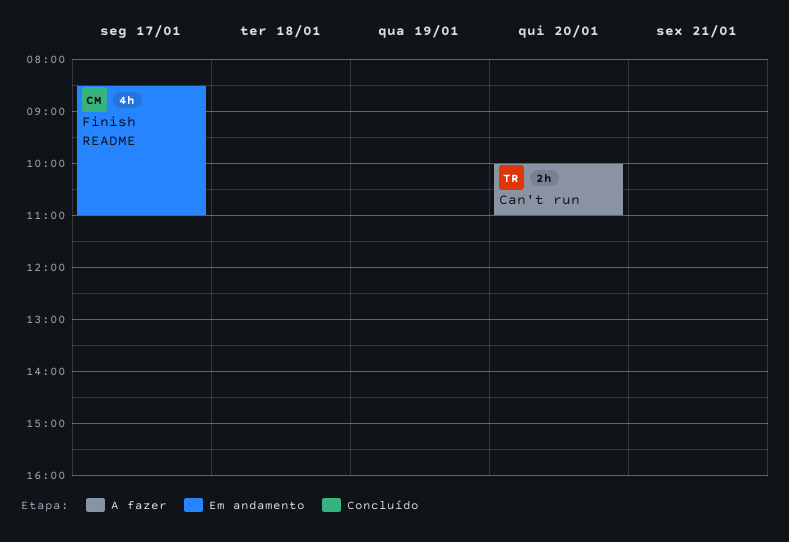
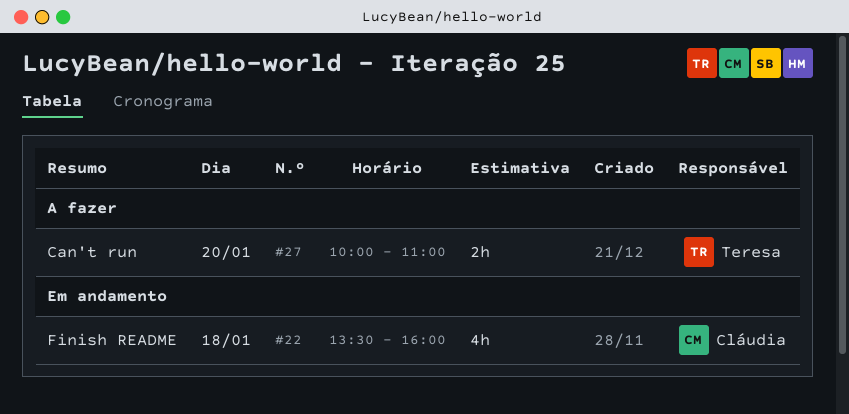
Finish README, day: Jan 17 -> Jan 18
Finish README, begins: 08:30 -> 13:30
Finish README, ends: 11:00 -> 16:00

